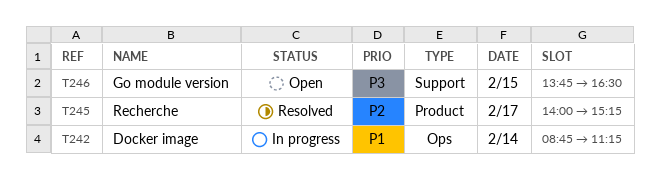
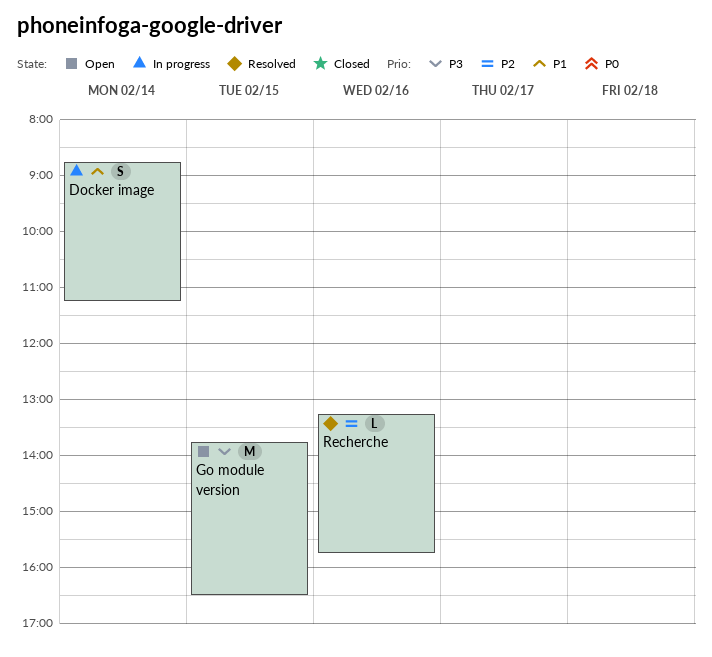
Recherche, day: Feb 17 -> Feb 16
Recherche, begins: 14:00 -> 13:15
Recherche, ends: 15:15 -> 15:45

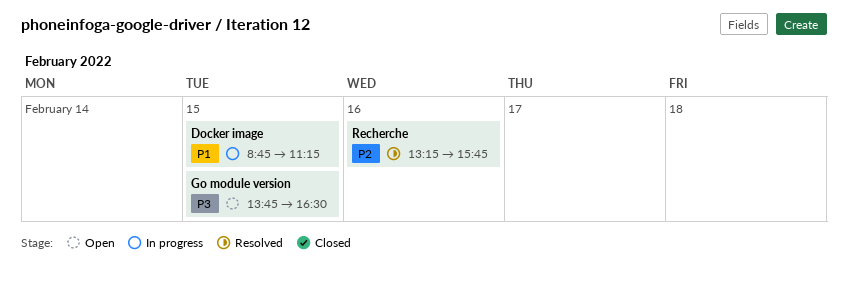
Docker image, day: Feb 14 -> Feb 15

